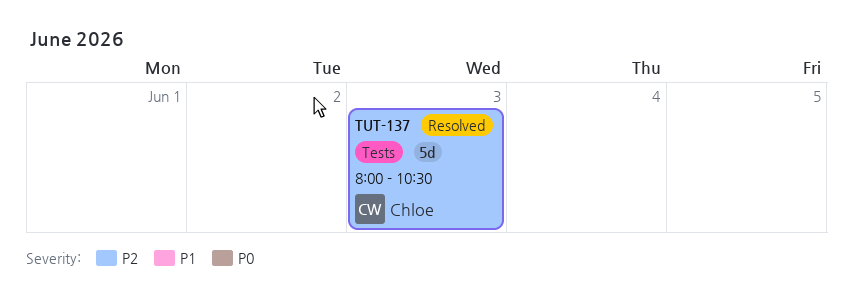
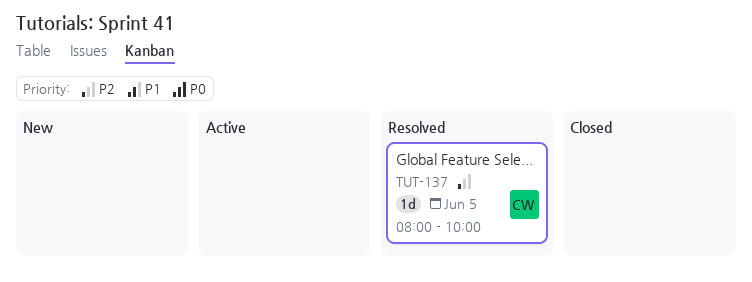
TUT-137, estimate: 5d -> 1d
TUT-137, day: Jun 3 -> Jun 5
TUT-137, ends: 10:30 -> 10:00

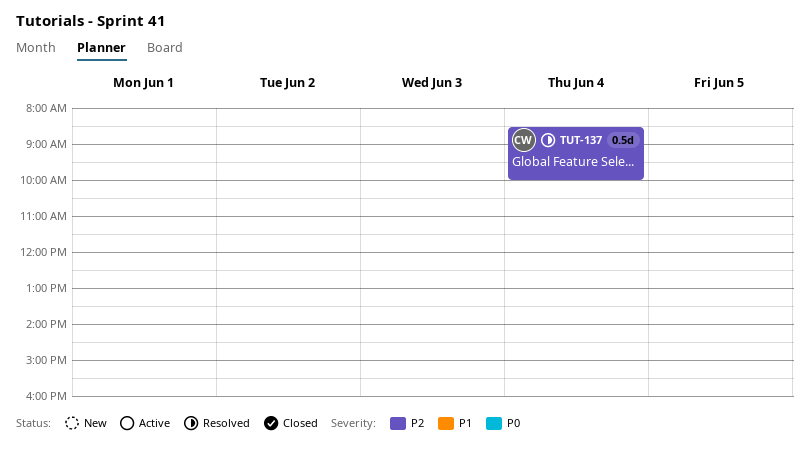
TUT-137, estimate: 1d -> 0.5d
TUT-137, day: Jun 5 -> Jun 4
TUT-137, begins: 08:00 -> 08:30

